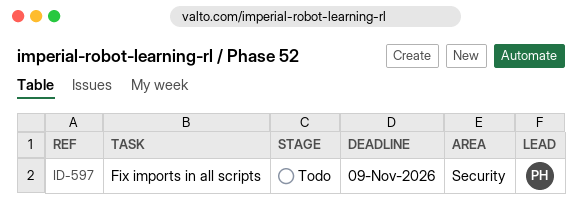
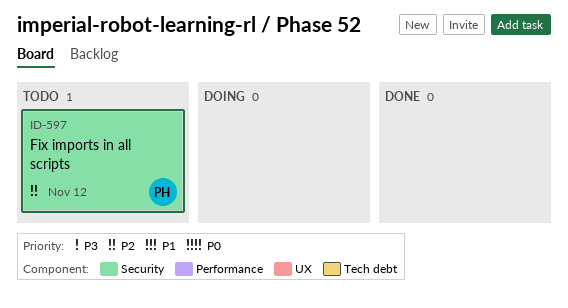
ID-597, due: Nov 9 -> Nov 12

